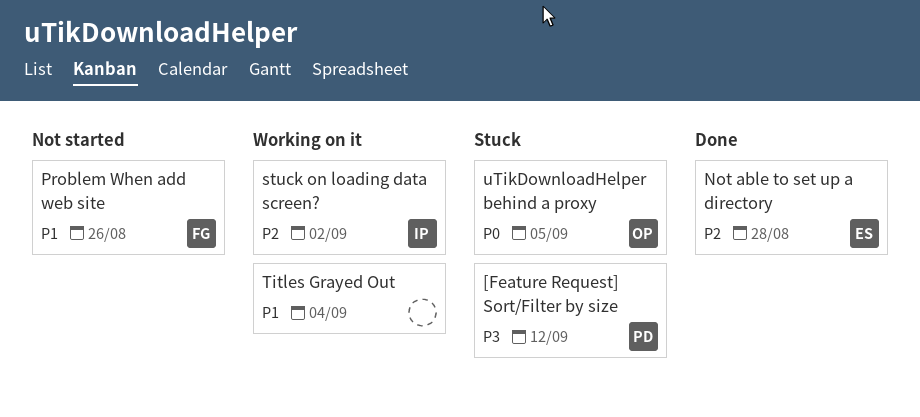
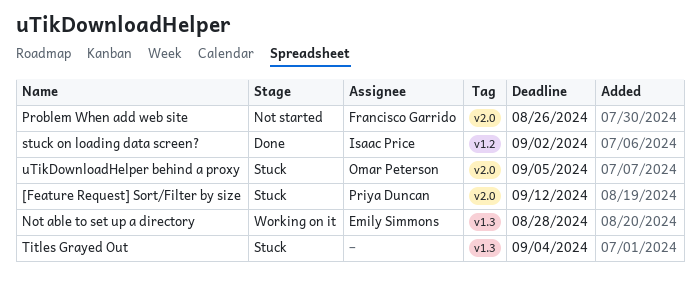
Not able to set up a directory, status: Done -> Working on it
stuck on loading data screen?, status: Working on it -> Done
Titles Grayed Out, status: Working on it -> Stuck

